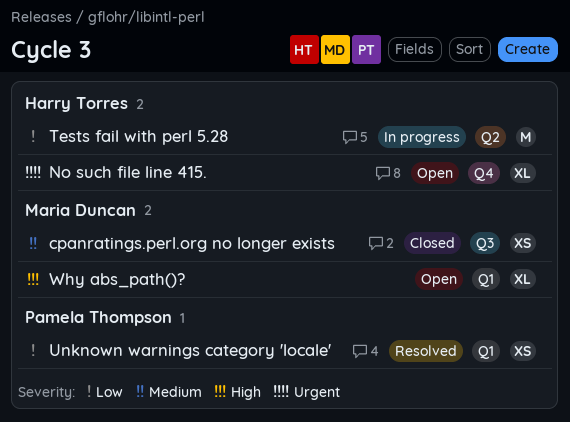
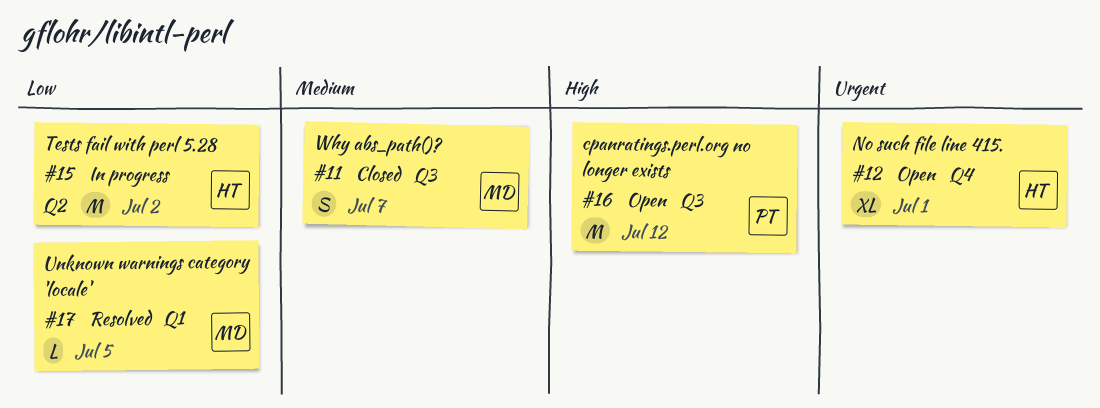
cpanratings.perl.org no longer exists, status: Closed -> Open
cpanratings.perl.org no longer exists, owner: Maria Duncan -> Pamela Thompson
cpanratings.perl.org no longer exists, priority: Medium -> High
cpanratings.perl.org no longer exists, estimate: XS -> M
Unknown warnings category 'locale', owner: Pamela Thompson -> Maria Duncan
Unknown warnings category 'locale', estimate: XS -> L
Why abs_path()?, status: Open -> Closed
Why abs_path()?, priority: High -> Medium
Why abs_path()?, label: Q1 -> Q3
Why abs_path()?, estimate: XL -> S

